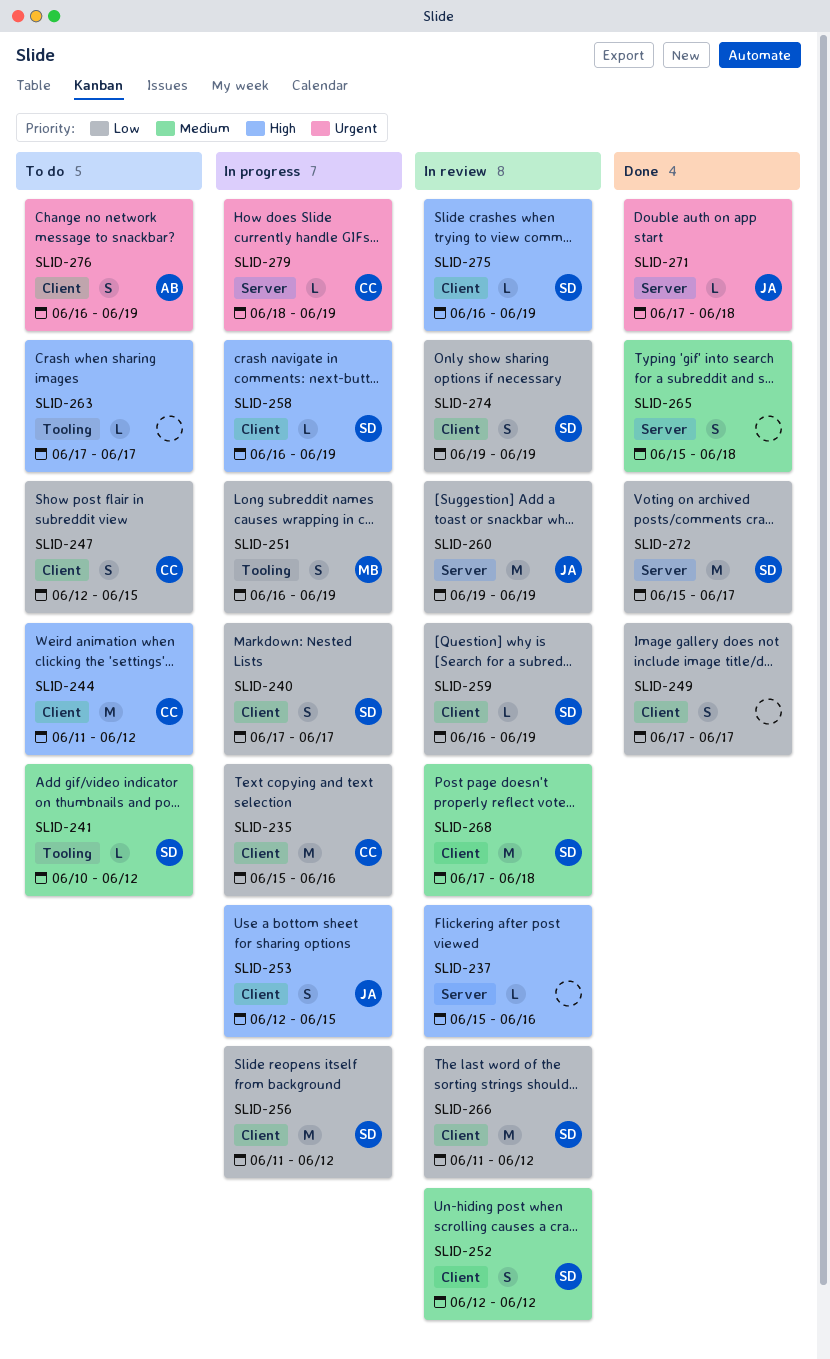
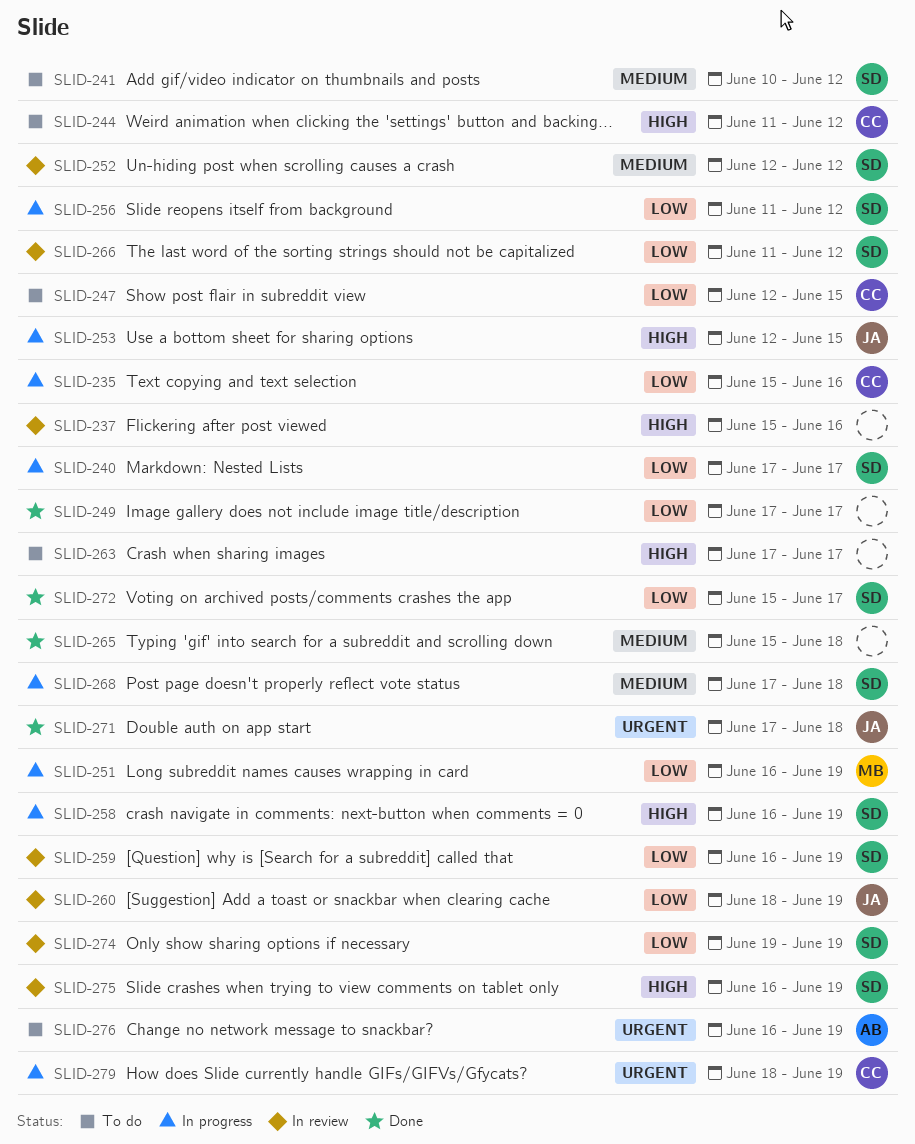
SLID-260, start: Jun 19 -> Jun 18
SLID-268, status: In review -> In progress

